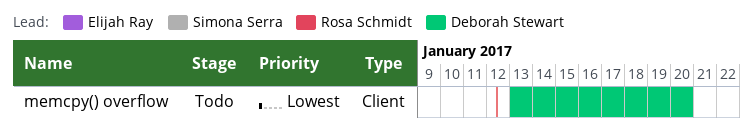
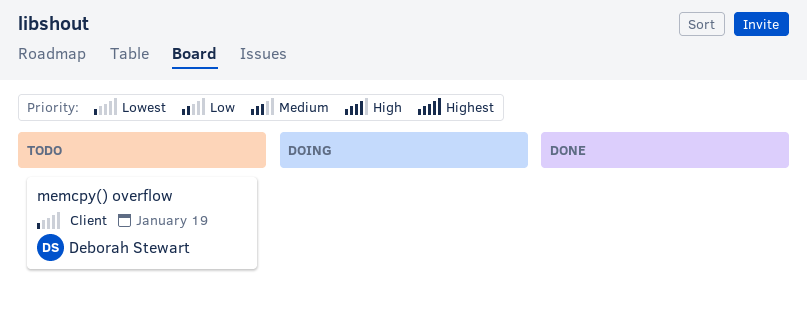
memcpy() overflow, due: Jan 20 -> Jan 19

